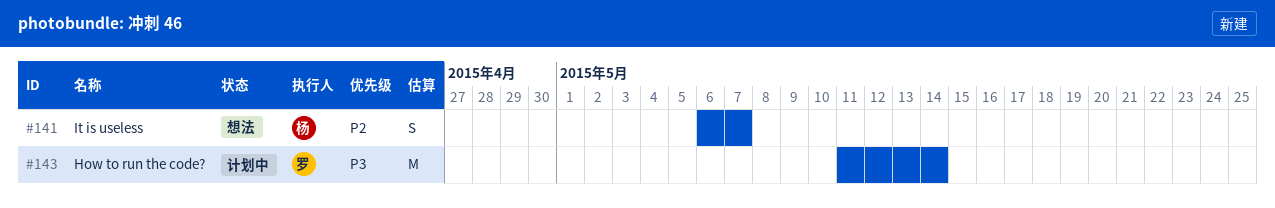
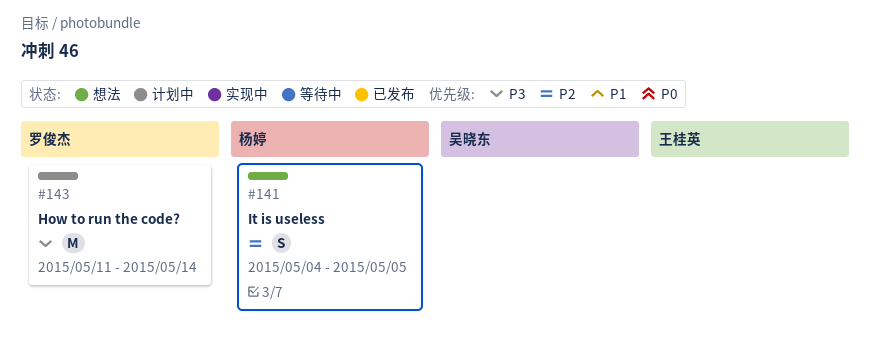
#141, start: May 6 -> May 4
#141, due: May 7 -> May 5

